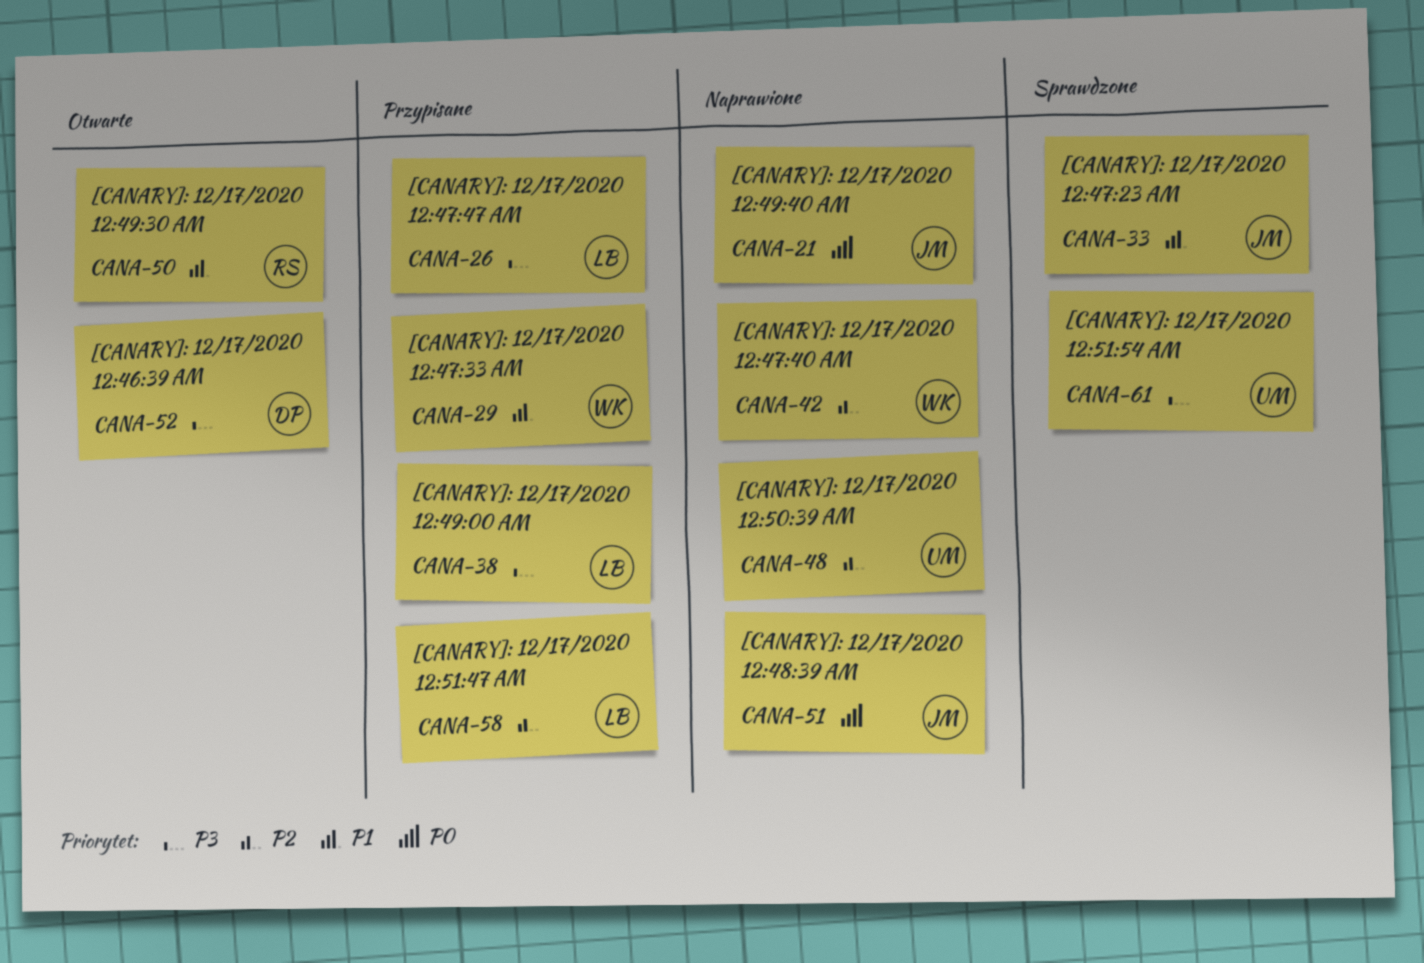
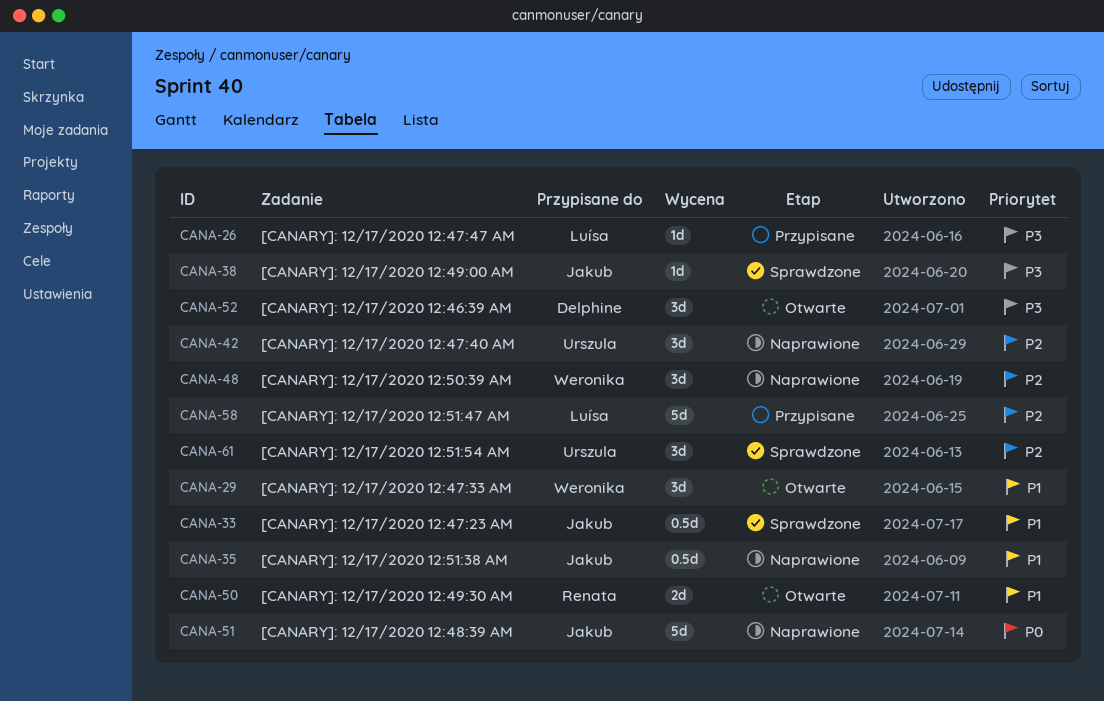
CANA-21: present -> none
CANA-29, status: Przypisane -> Otwarte
CANA-35: none -> present
CANA-38, status: Przypisane -> Sprawdzone
CANA-38, owner: Luísa -> Jakub
CANA-42, owner: Weronika -> Urszula
CANA-48, owner: Urszula -> Weronika
CANA-61, priority: P3 -> P2

